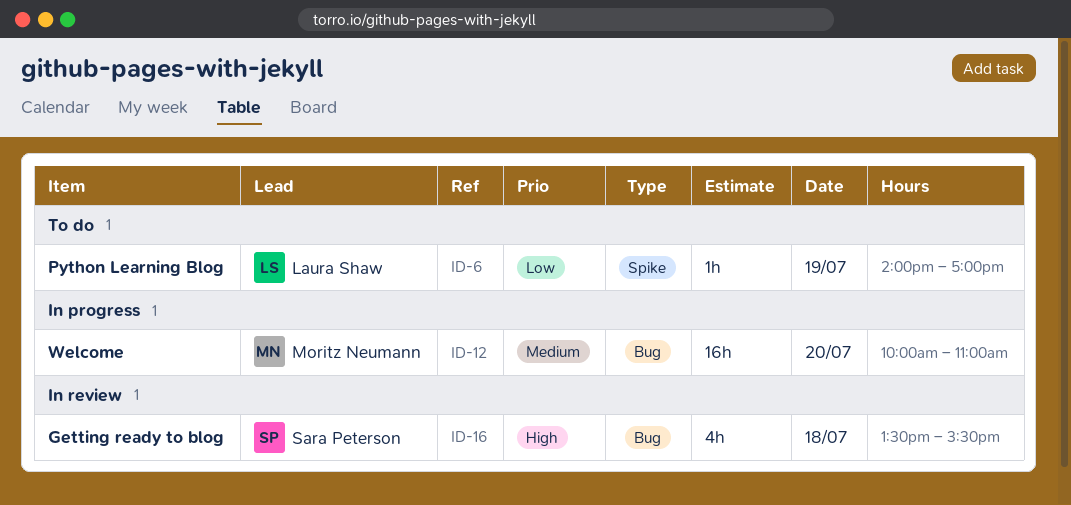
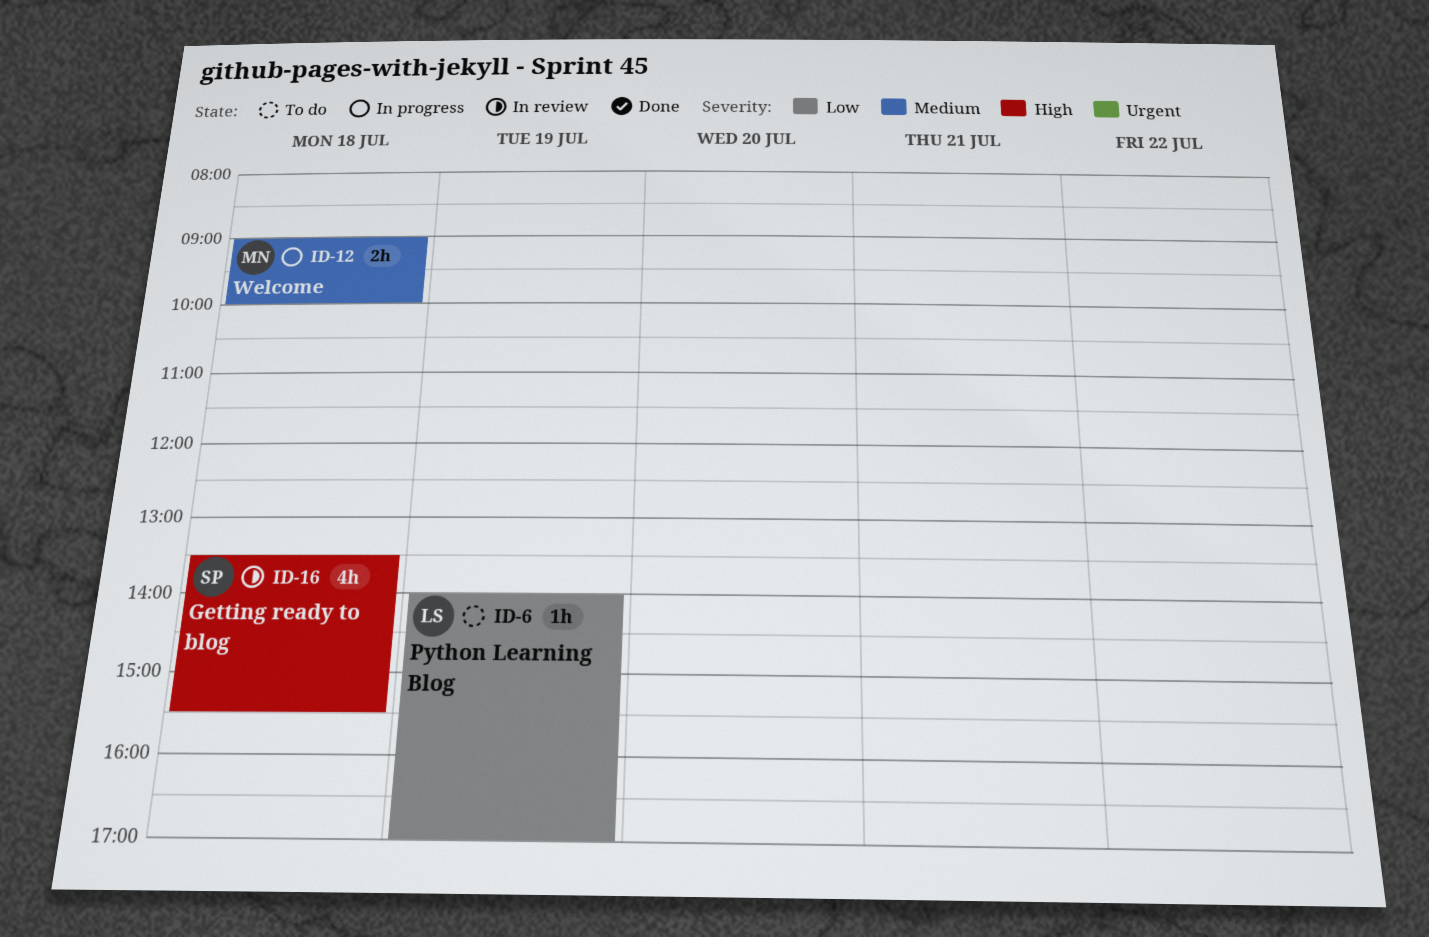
ID-12, estimate: 16h -> 2h
ID-12, day: Jul 20 -> Jul 18
ID-12, begins: 10:00 -> 09:00
ID-12, ends: 11:00 -> 10:00

